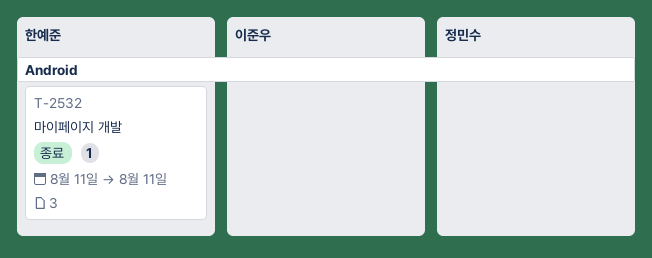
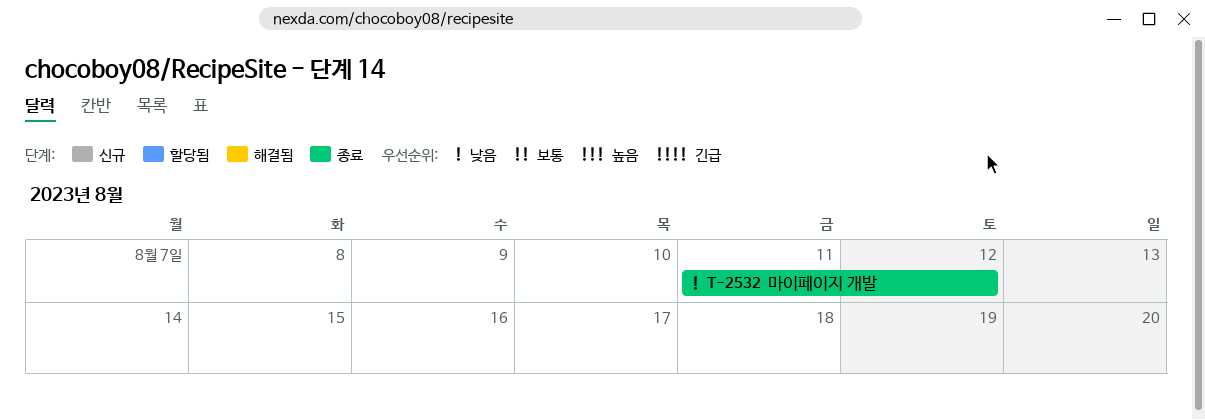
T-2532, due: Aug 11 -> Aug 12

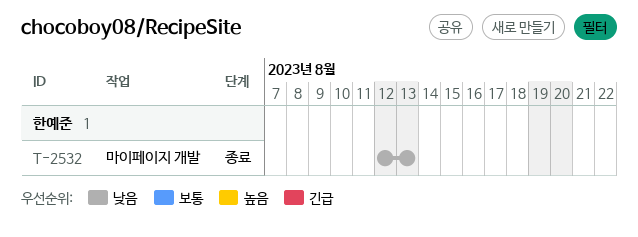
T-2532, start: Aug 11 -> Aug 12
T-2532, due: Aug 12 -> Aug 13

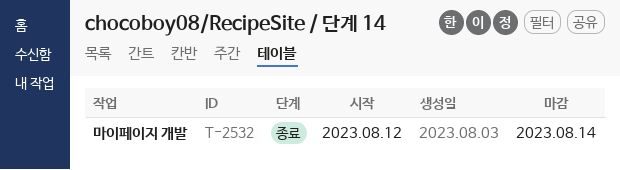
T-2532, due: Aug 13 -> Aug 14

